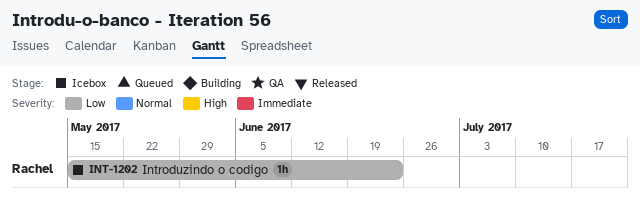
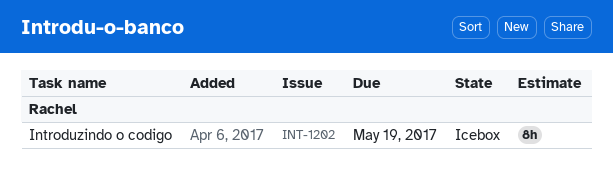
INT-1202, estimate: 1h -> 8h
INT-1202, due: Jun 23 -> May 19

